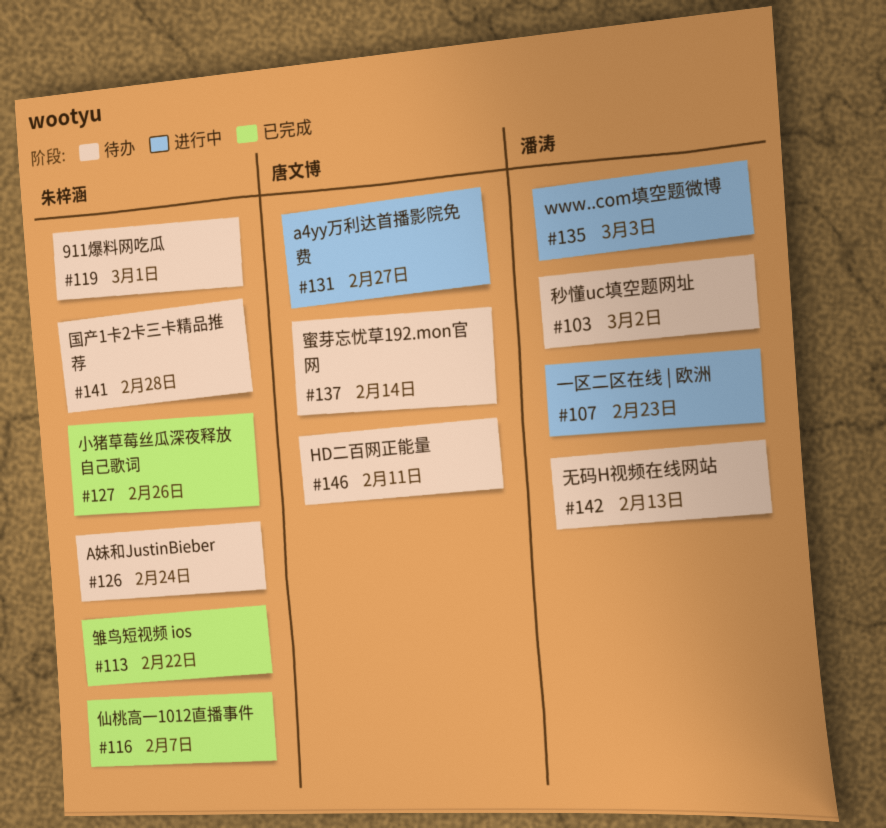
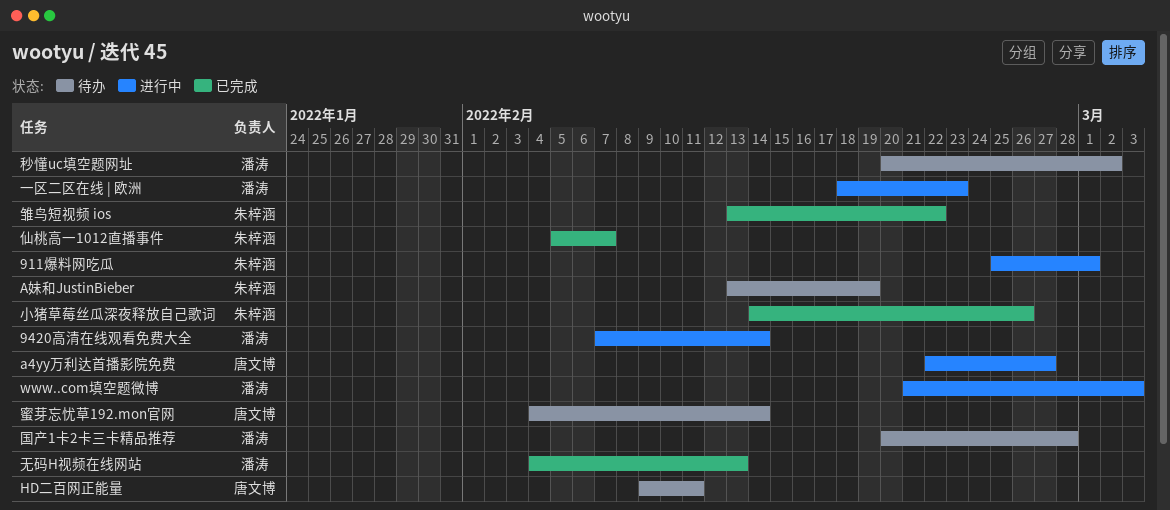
911爆料网吃瓜, status: 待办 -> 进行中
9420高清在线观看免费大全: none -> present
A妹和JustinBieber, due: Feb 24 -> Feb 19
国产1卡2卡三卡精品推荐, owner: 朱梓涵 -> 潘涛
无码H视频在线网站, status: 待办 -> 已完成

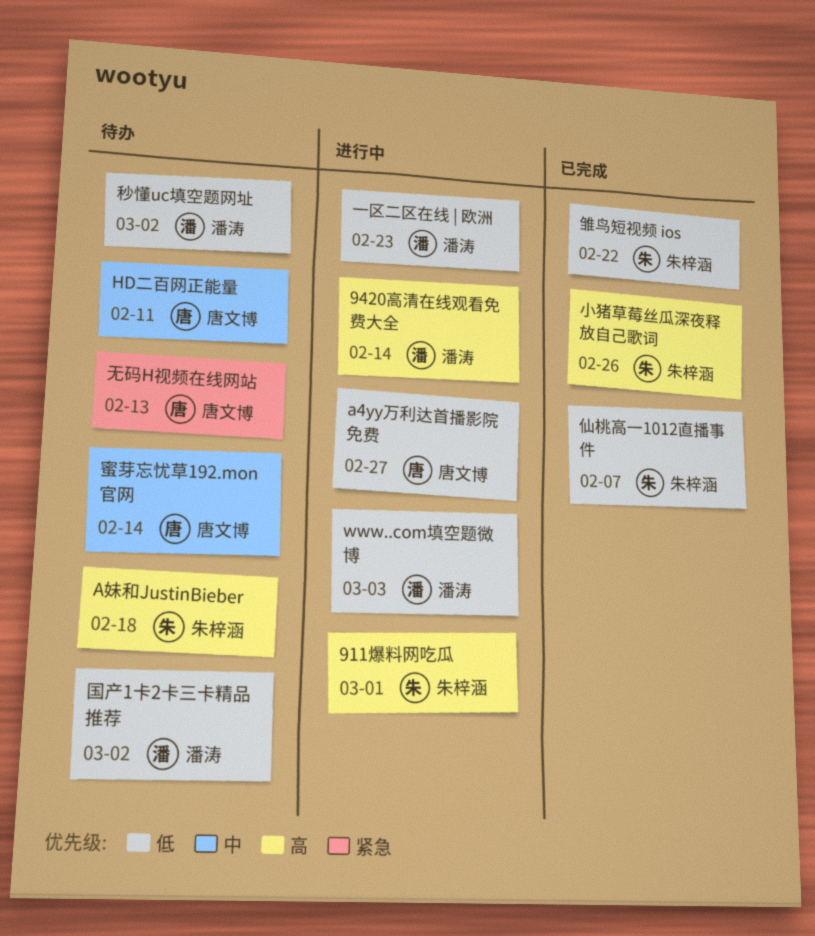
A妹和JustinBieber, due: Feb 19 -> Feb 18
国产1卡2卡三卡精品推荐, due: Feb 28 -> Mar 2
无码H视频在线网站, status: 已完成 -> 待办
无码H视频在线网站, owner: 潘涛 -> 唐文博

